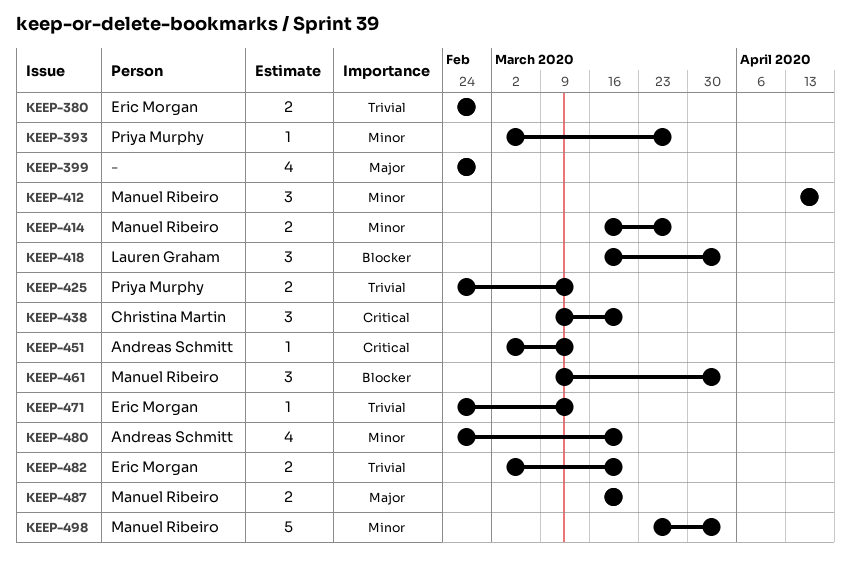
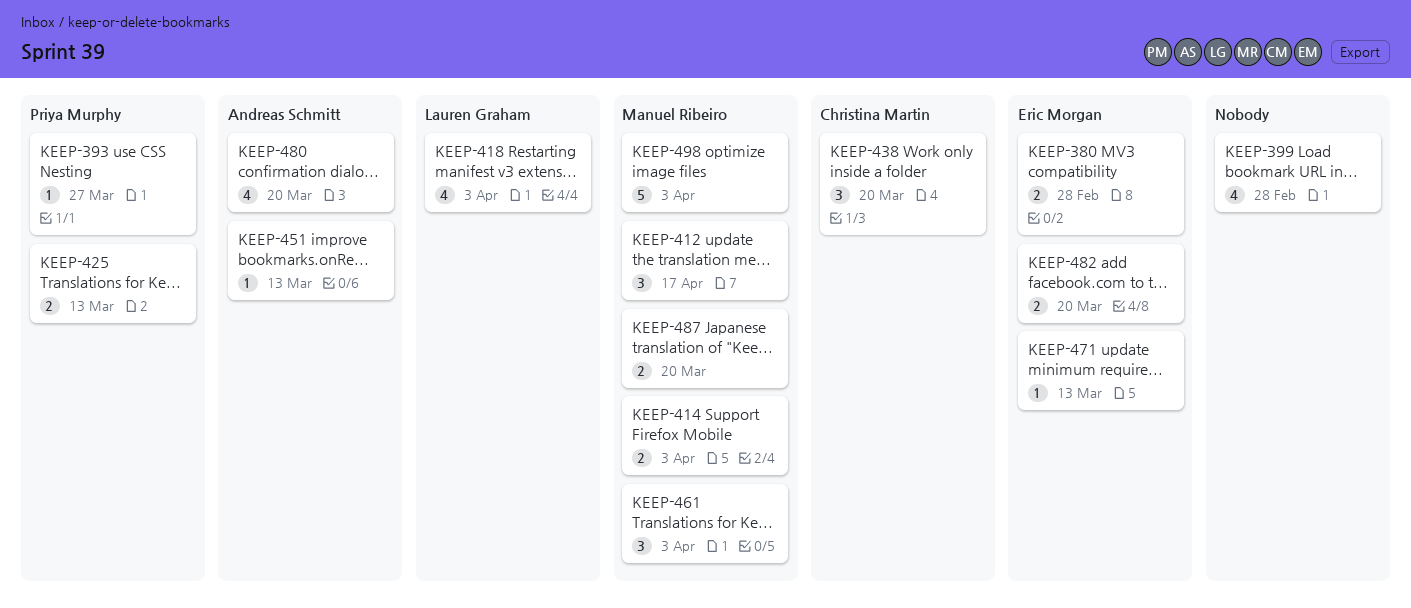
KEEP-414, due: Mar 27 -> Apr 3
KEEP-418, estimate: 3 -> 4

